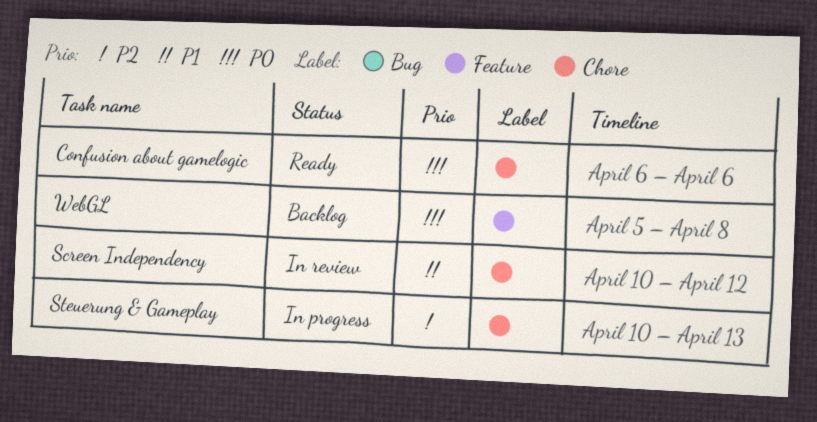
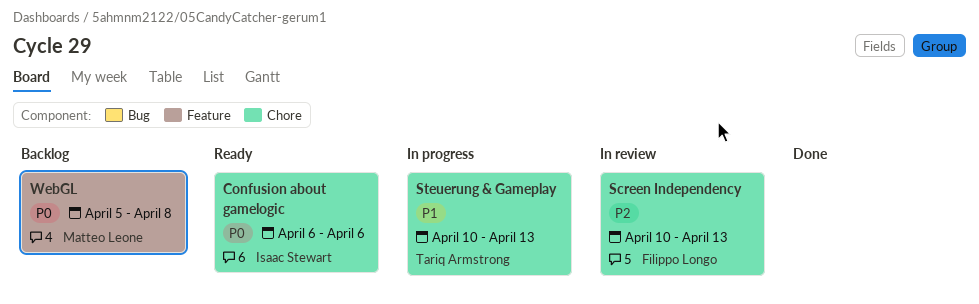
Screen Independency, priority: P1 -> P2
Screen Independency, due: Apr 12 -> Apr 13
Steuerung & Gameplay, priority: P2 -> P1

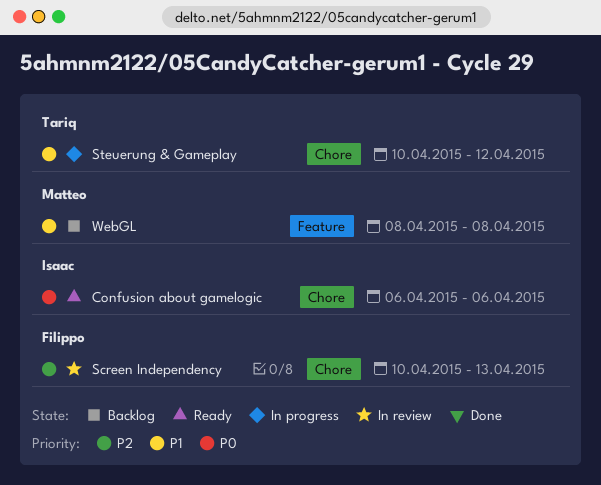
Steuerung & Gameplay, due: Apr 13 -> Apr 12
WebGL, priority: P0 -> P1
WebGL, start: Apr 5 -> Apr 8

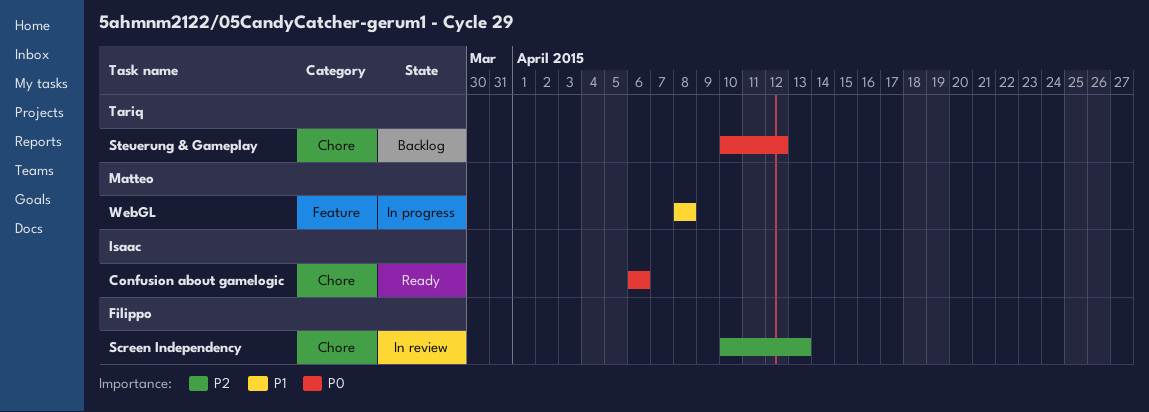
Steuerung & Gameplay, status: In progress -> Backlog
Steuerung & Gameplay, priority: P1 -> P0
WebGL, status: Backlog -> In progress

